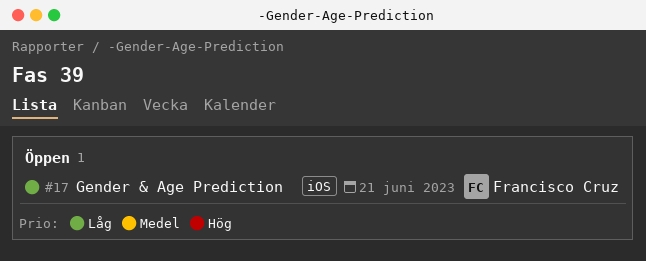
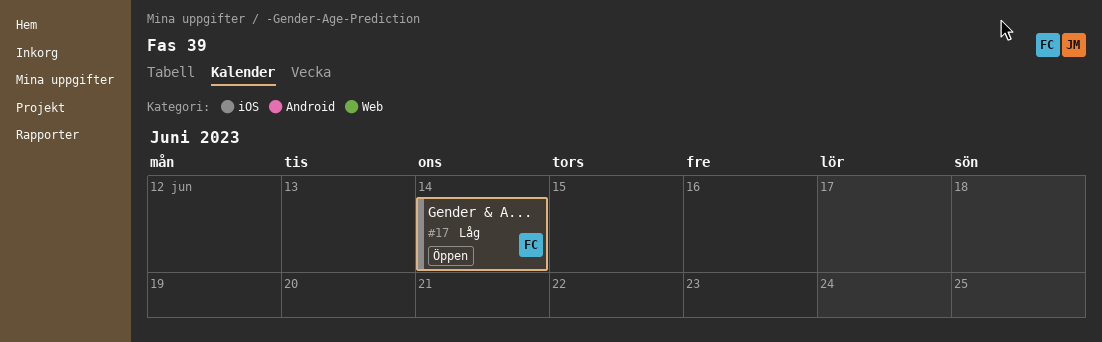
#17, due: Jun 21 -> Jun 14

